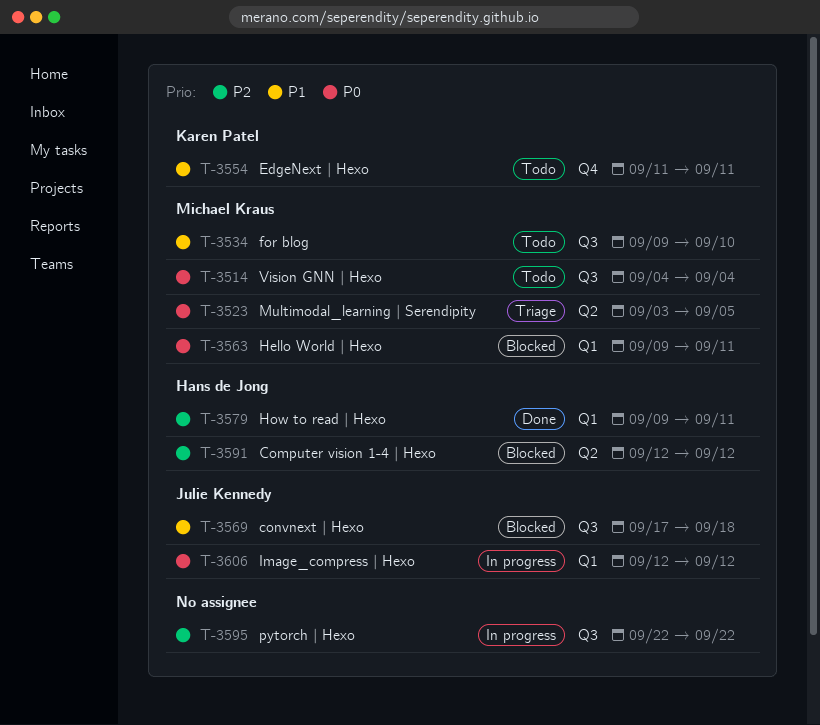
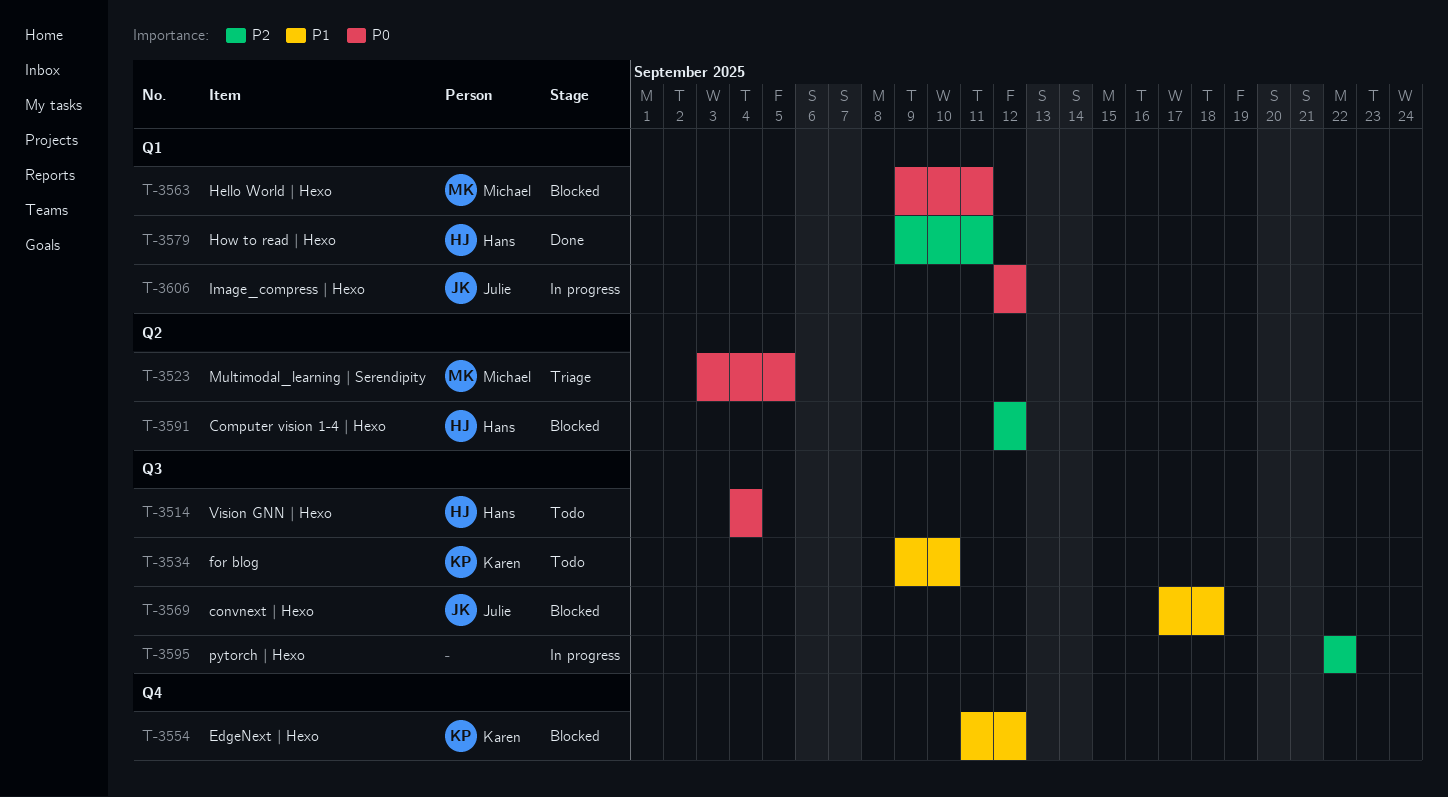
T-3514, owner: Michael Kraus -> Hans de Jong
T-3534, owner: Michael Kraus -> Karen Patel
T-3554, status: Todo -> Blocked
T-3554, due: Sep 11 -> Sep 12

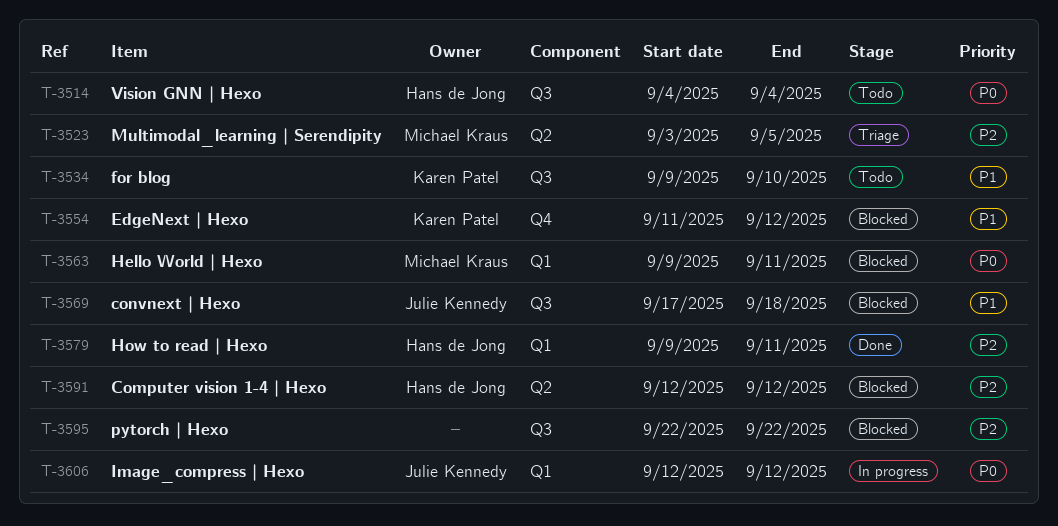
T-3523, priority: P0 -> P2
T-3595, status: In progress -> Blocked

